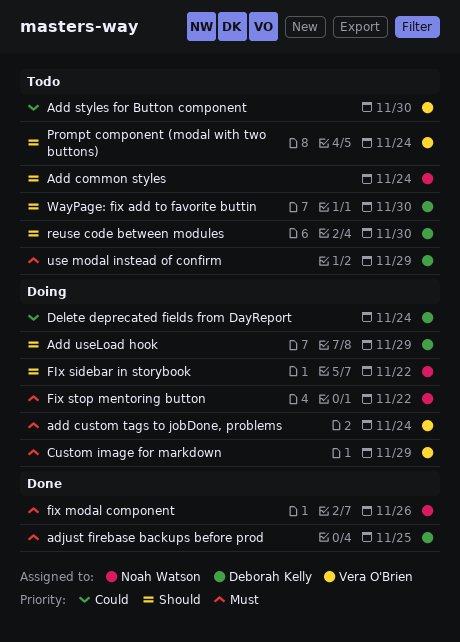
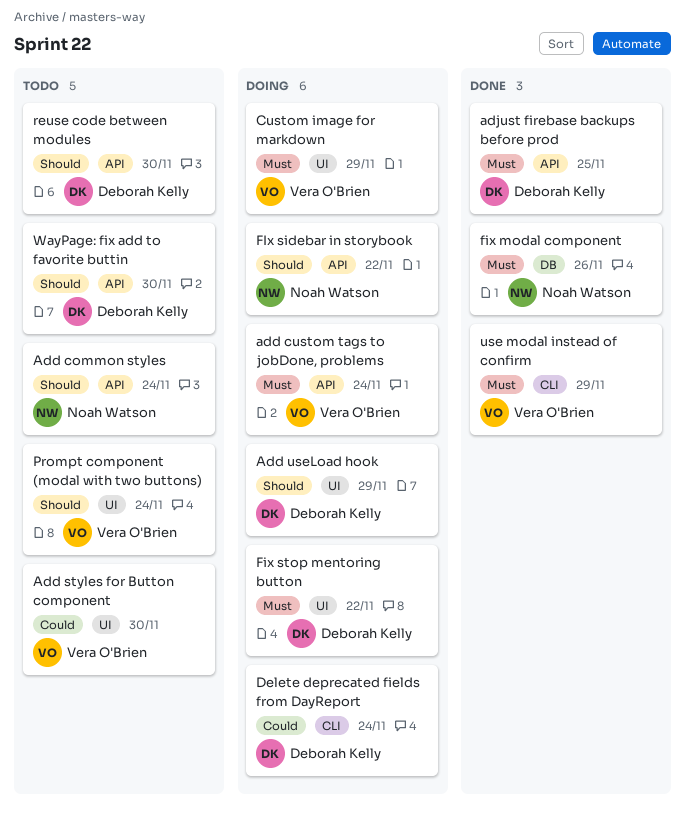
Fix stop mentoring button, owner: Noah Watson -> Deborah Kelly
use modal instead of confirm, status: Todo -> Done
use modal instead of confirm, owner: Deborah Kelly -> Vera O'Brien

